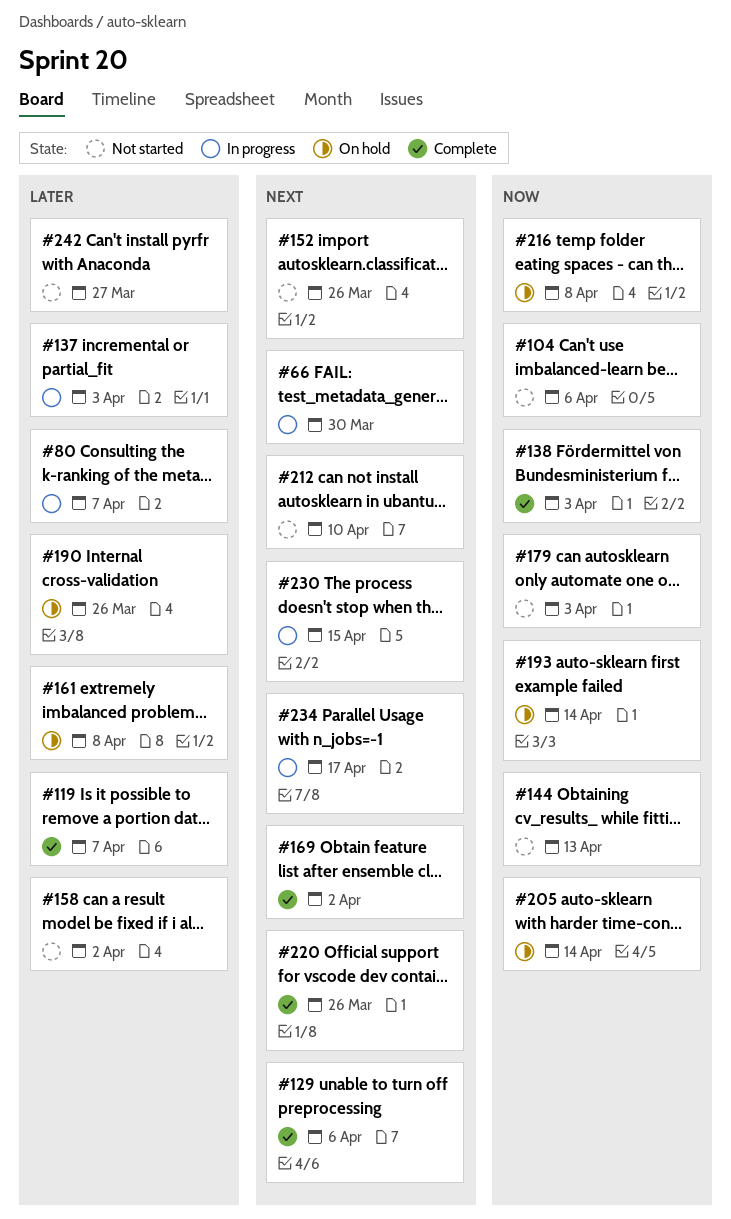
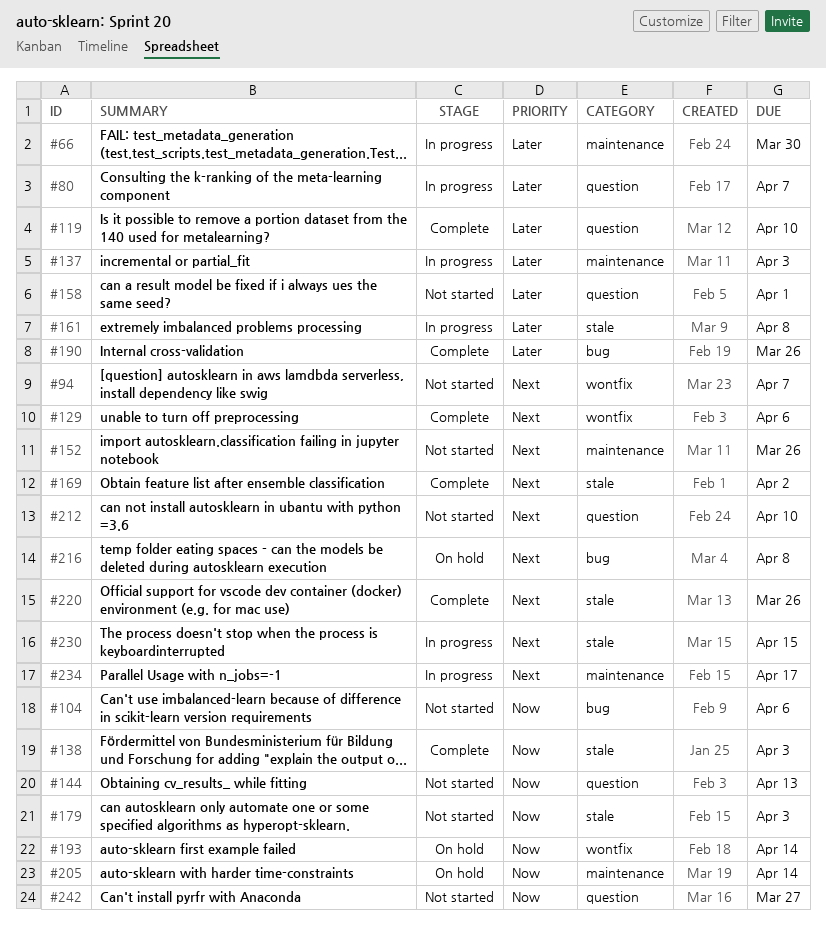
#66, priority: Next -> Later
#94: none -> present
#119, due: Apr 7 -> Apr 10
#158, due: Apr 2 -> Apr 1
#161, status: On hold -> In progress
#190, status: On hold -> Complete
#216, priority: Now -> Next
#242, priority: Later -> Now

